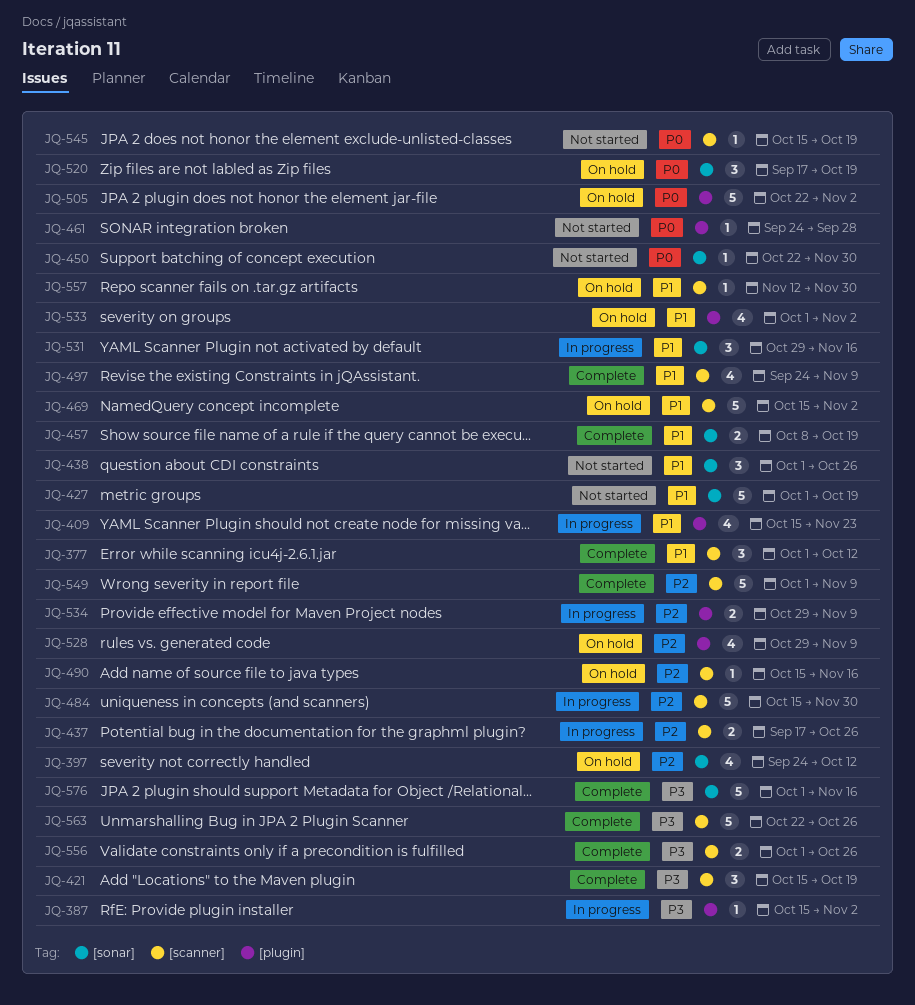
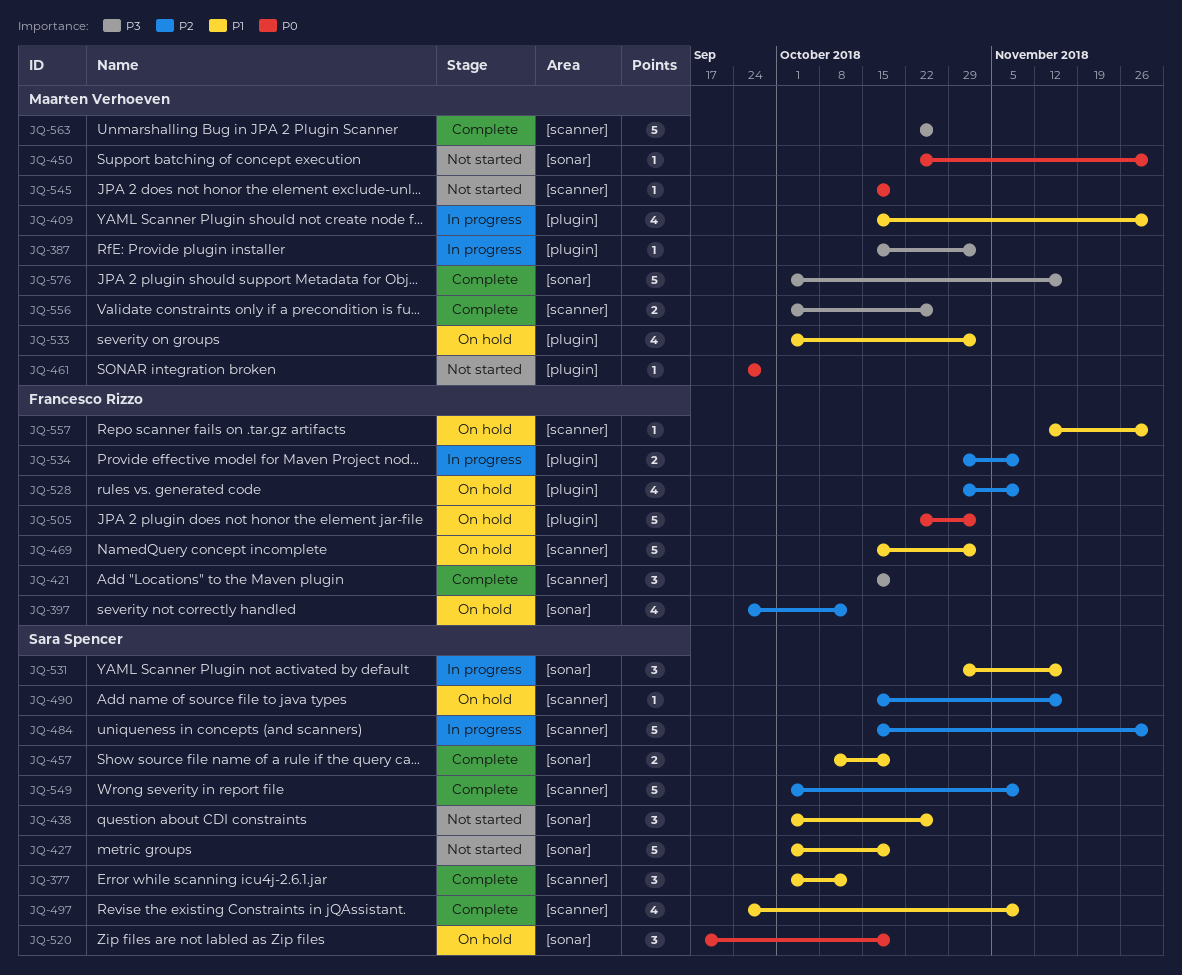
JQ-409, due: Nov 23 -> Nov 30
JQ-437: present -> none

